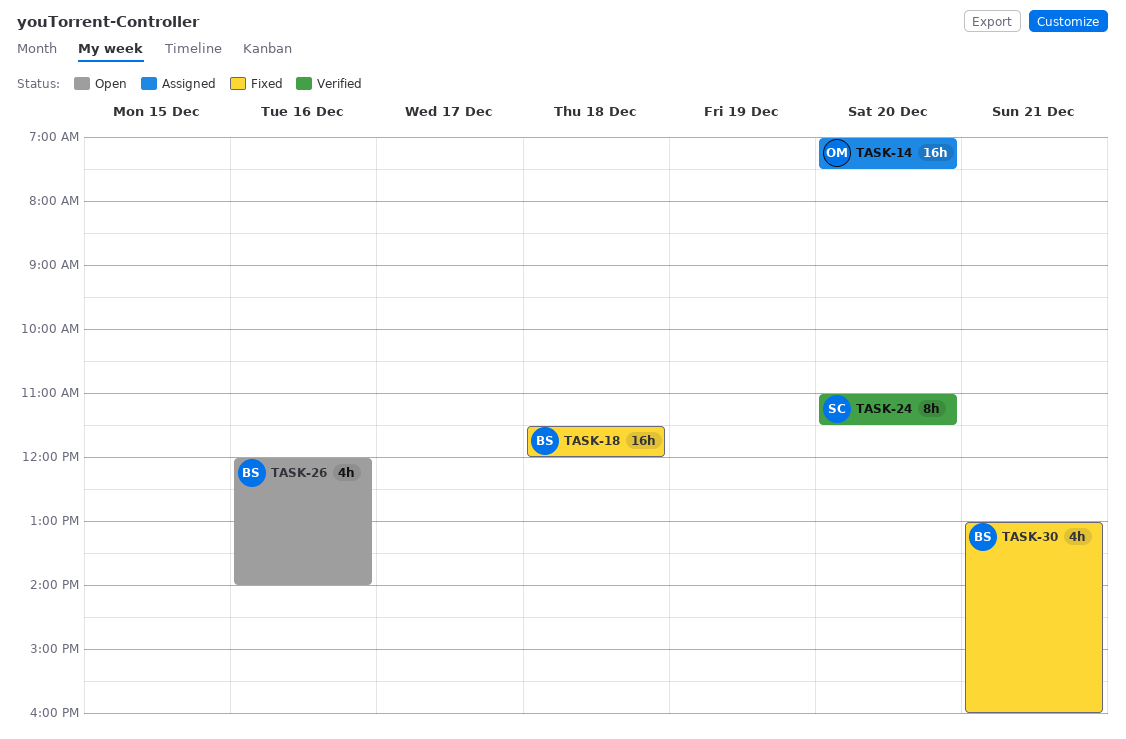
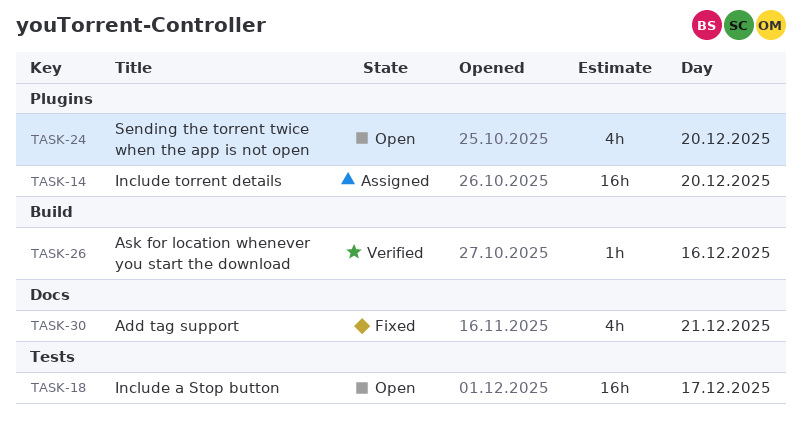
TASK-18, status: Fixed -> Open
TASK-18, day: Dec 18 -> Dec 17
TASK-24, status: Verified -> Open
TASK-24, estimate: 8h -> 4h
TASK-26, status: Open -> Verified
TASK-26, estimate: 4h -> 1h

